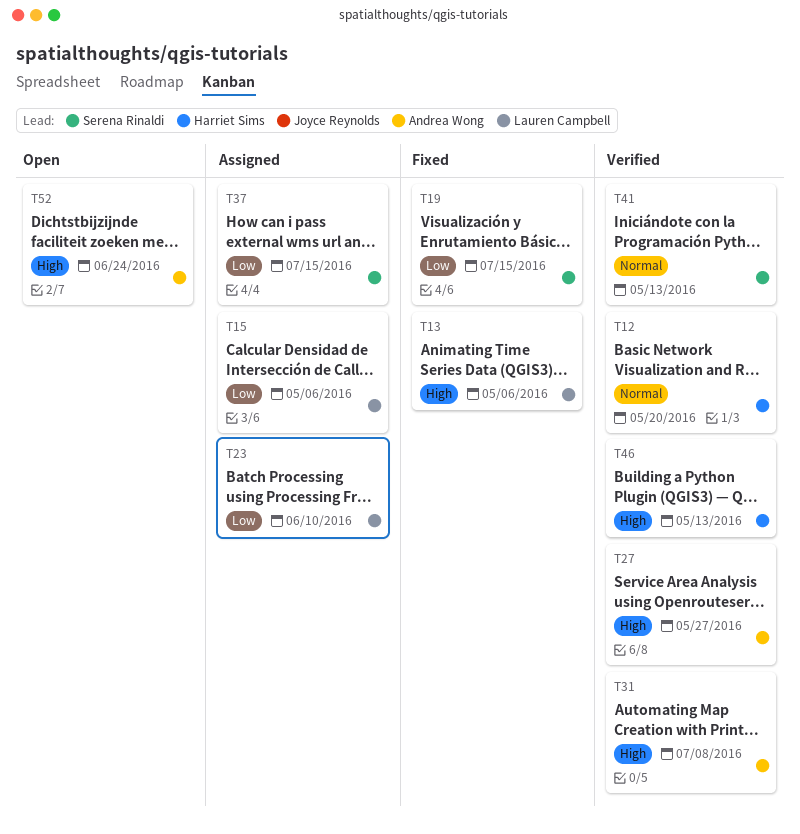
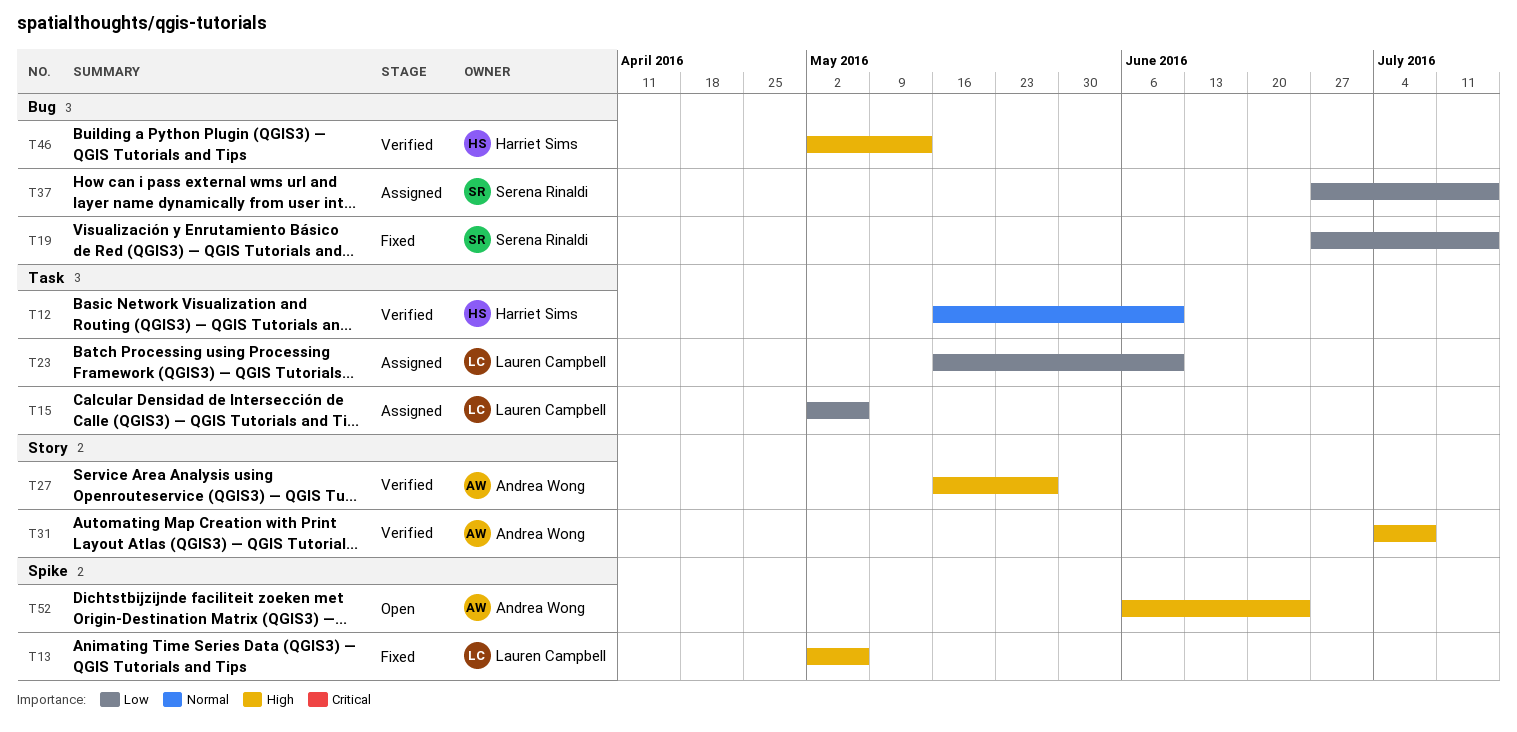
T12, due: May 20 -> Jun 10
T41: present -> none

